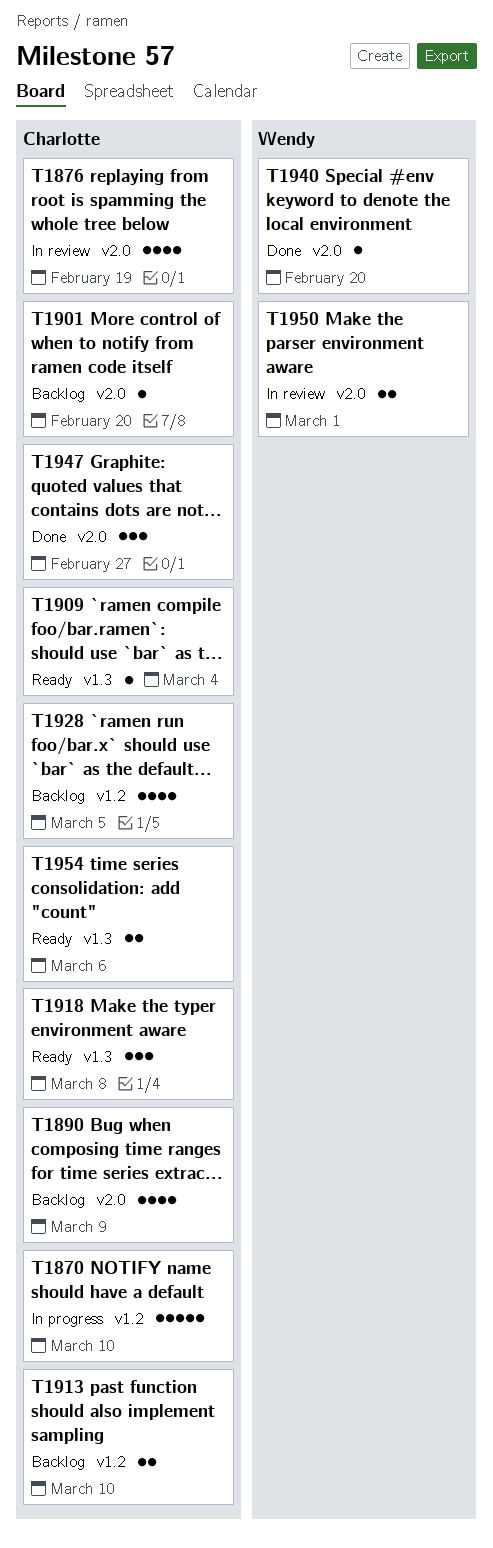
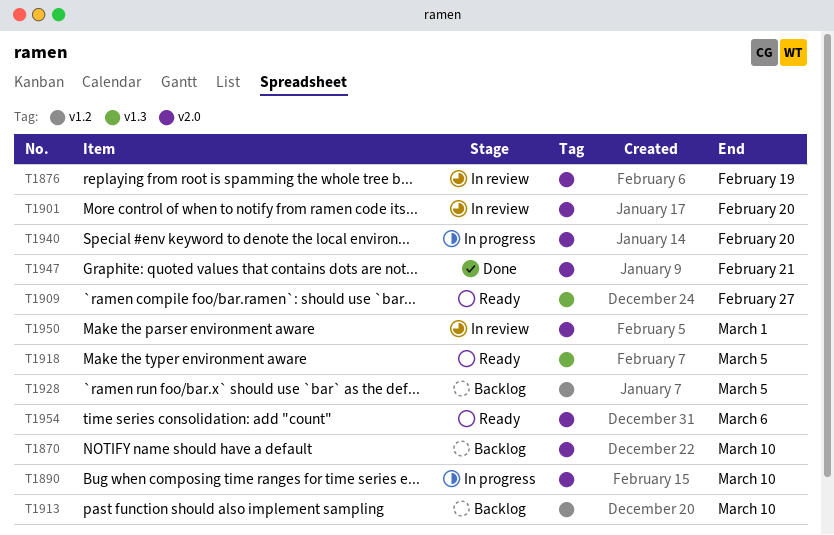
T1870, status: In progress -> Backlog
T1870, label: v1.2 -> v2.0
T1890, status: Backlog -> In progress
T1890, due: Mar 9 -> Mar 10
T1901, status: Backlog -> In review
T1909, due: Mar 4 -> Feb 27
T1918, due: Mar 8 -> Mar 5
T1940, status: Done -> In progress
T1947, due: Feb 27 -> Feb 21
T1954, label: v1.3 -> v2.0

